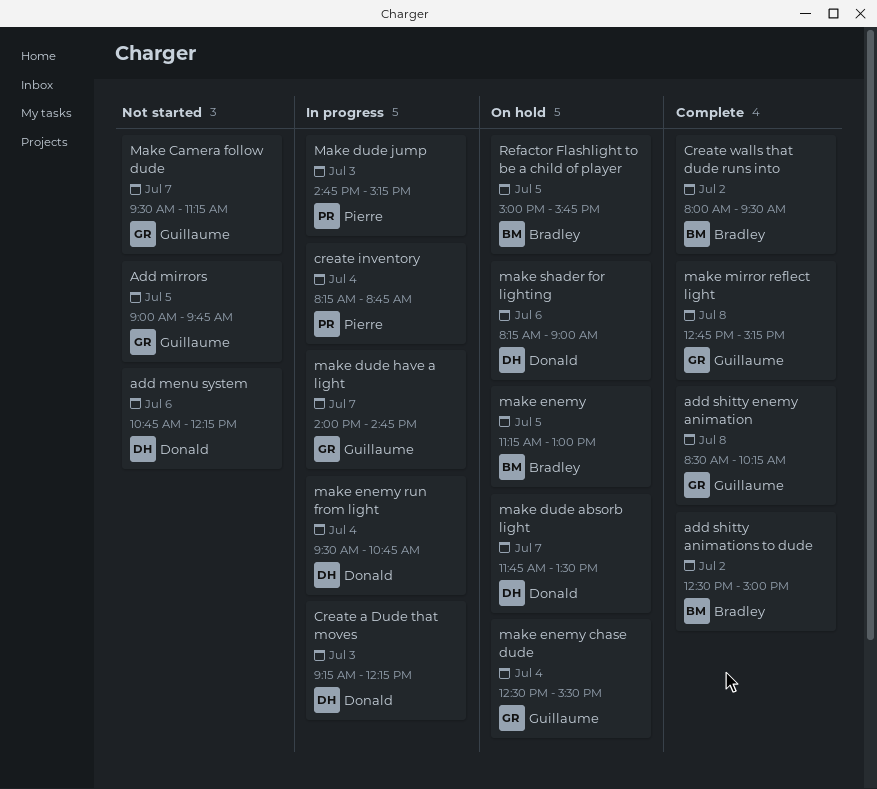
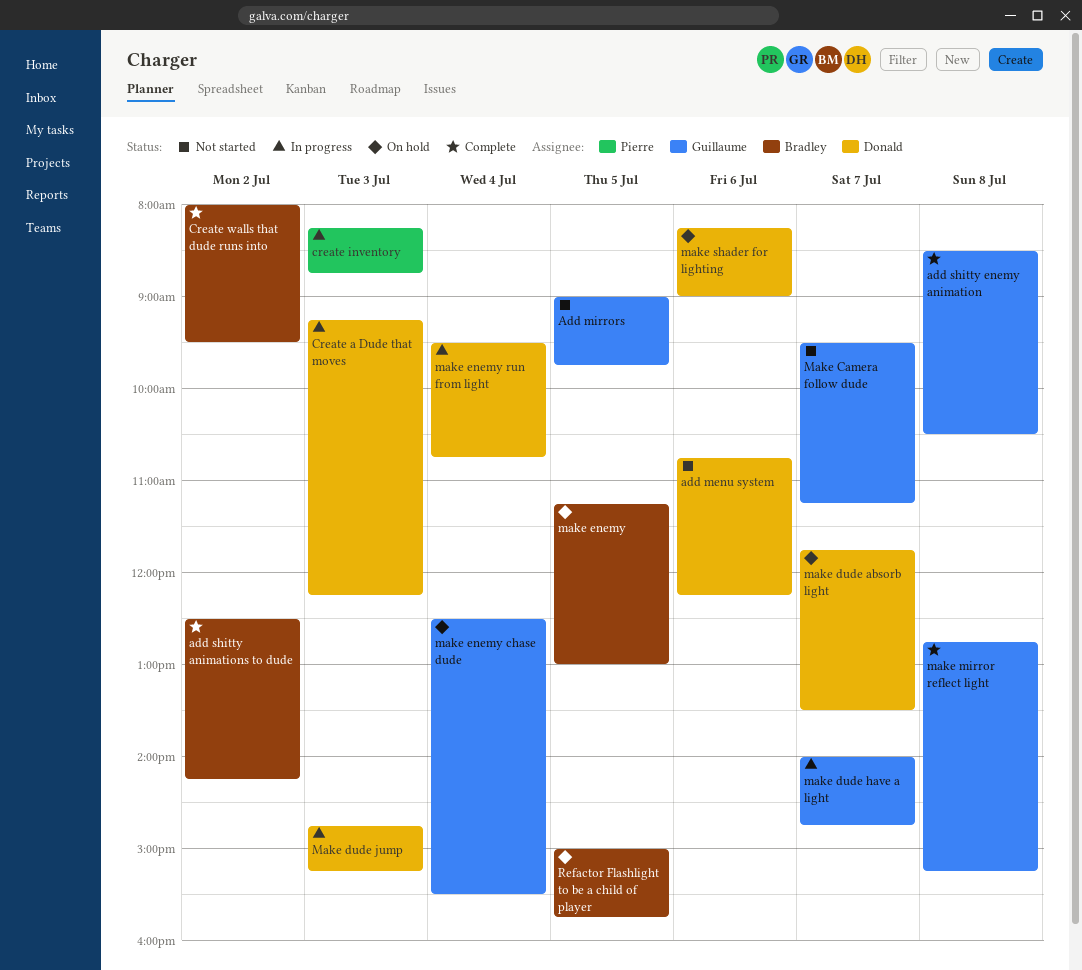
add shitty animations to dude, ends: 15:00 -> 14:15
add shitty enemy animation, ends: 10:15 -> 10:30
create inventory, day: Jul 4 -> Jul 3
Make dude jump, owner: Pierre -> Donald

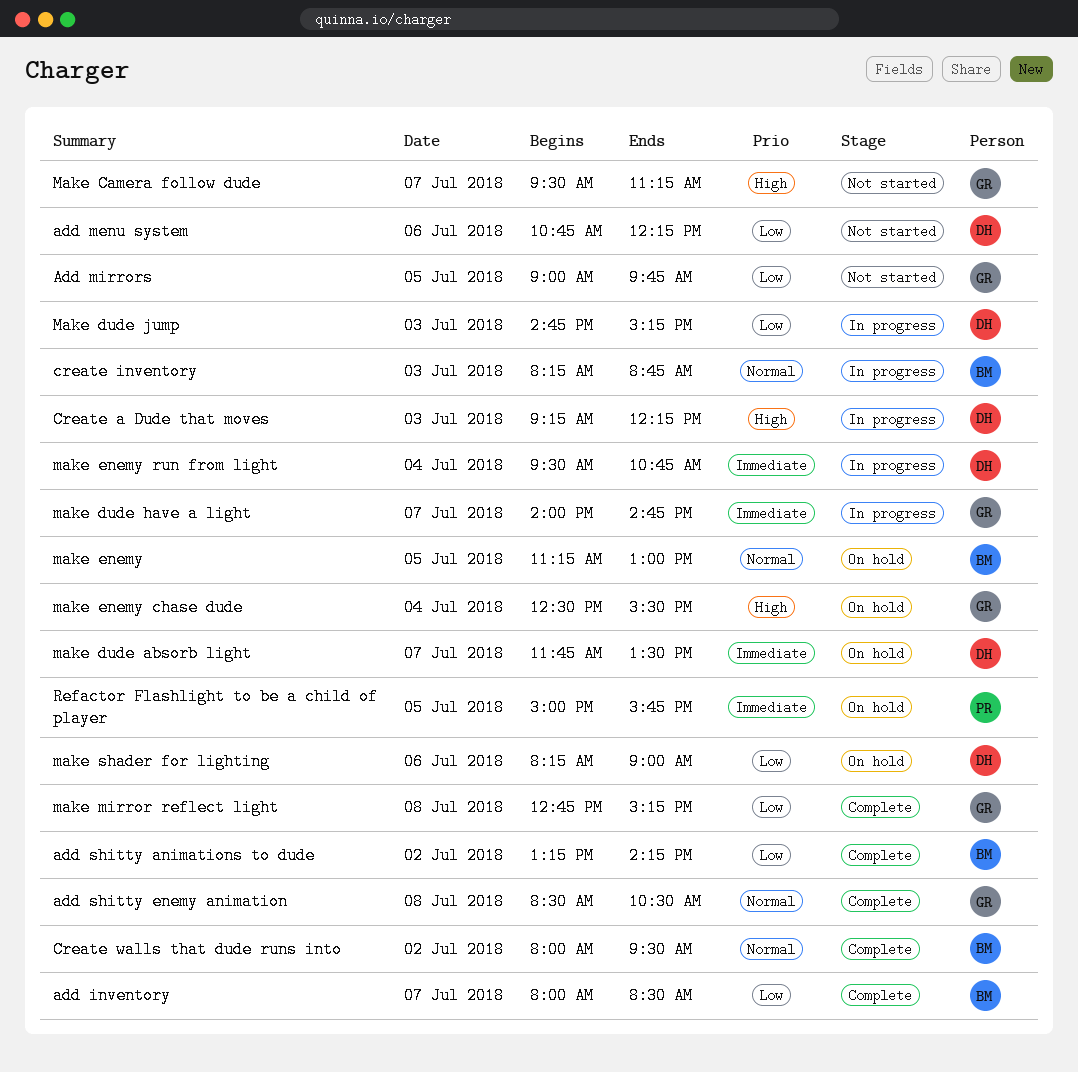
add inventory: none -> present
add shitty animations to dude, begins: 12:30 -> 13:15
create inventory, owner: Pierre -> Bradley
Refactor Flashlight to be a child of player, owner: Bradley -> Pierre

